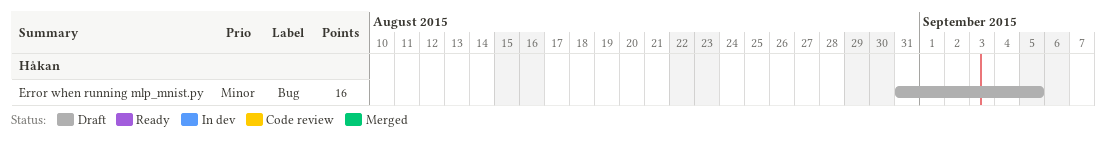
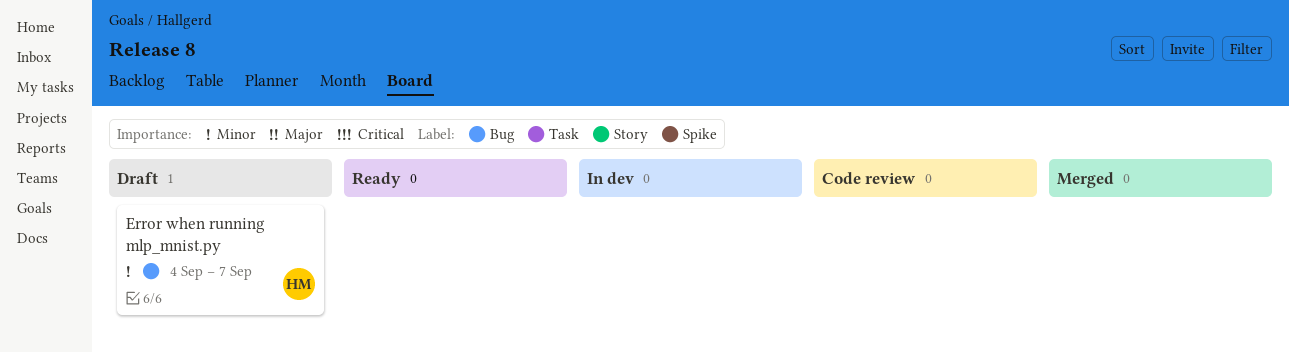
Error when running mlp_mnist.py, start: Aug 31 -> Sep 4
Error when running mlp_mnist.py, due: Sep 5 -> Sep 7

